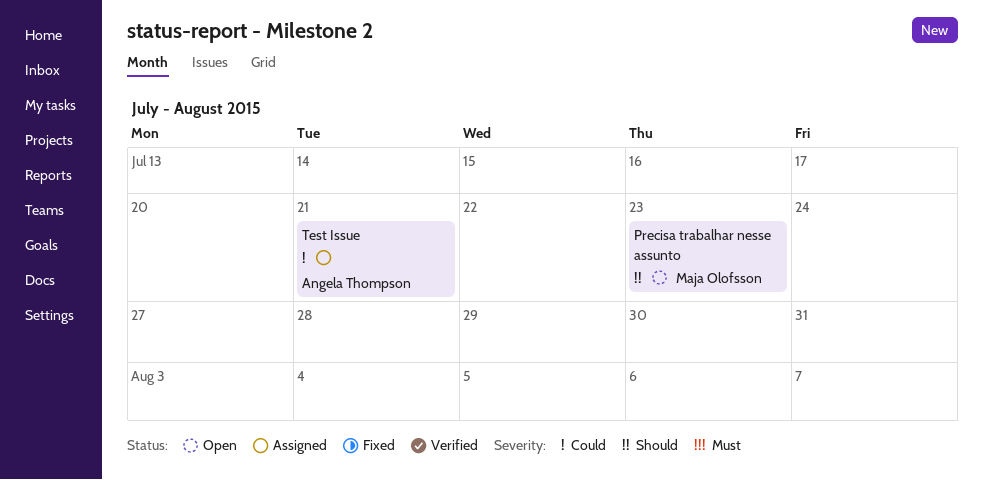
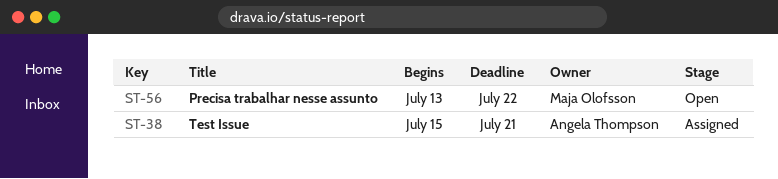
Precisa trabalhar nesse assunto, due: Jul 23 -> Jul 22

